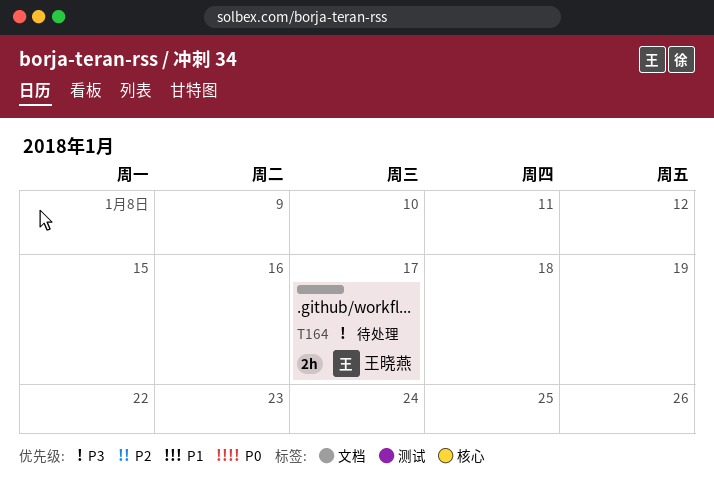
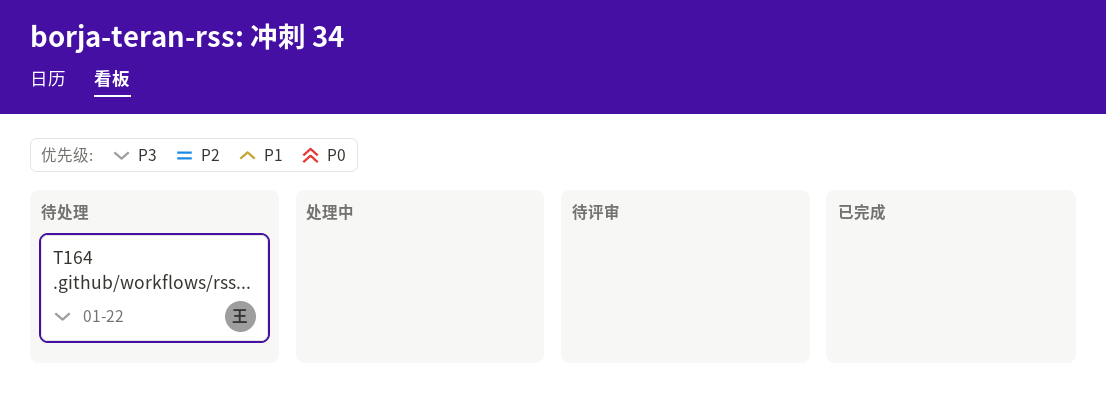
T164, due: Jan 17 -> Jan 22

